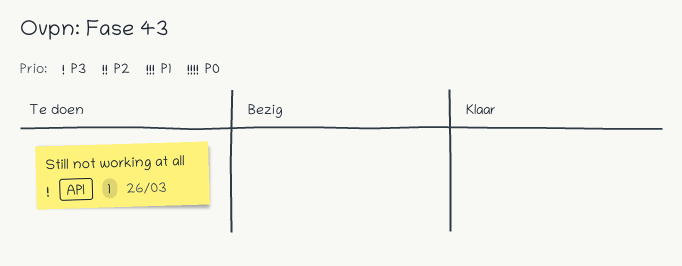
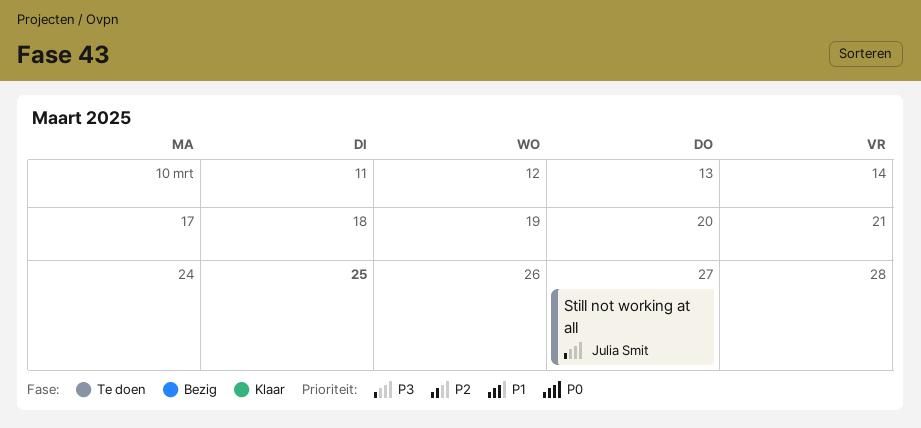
Still not working at all, due: Mar 26 -> Mar 27

